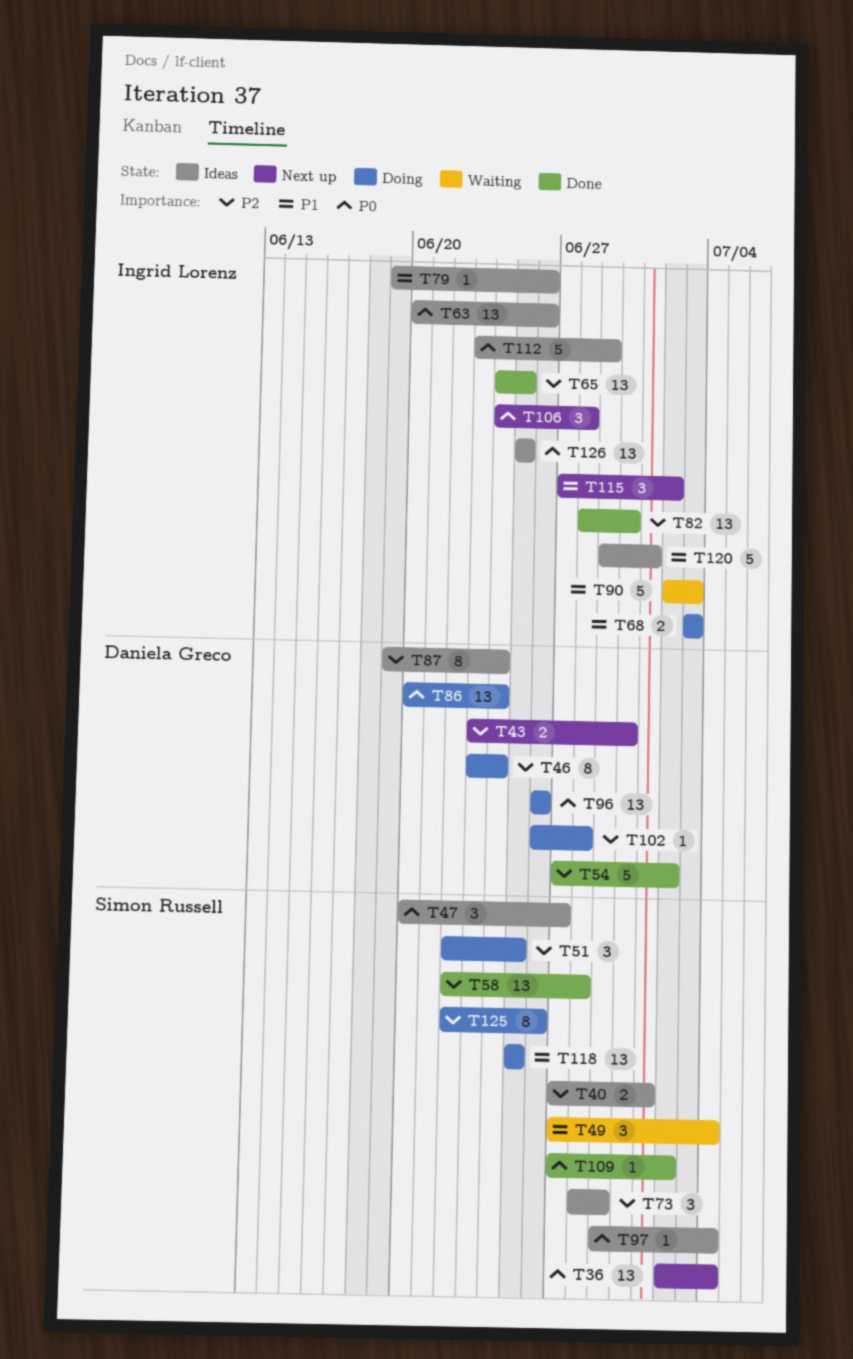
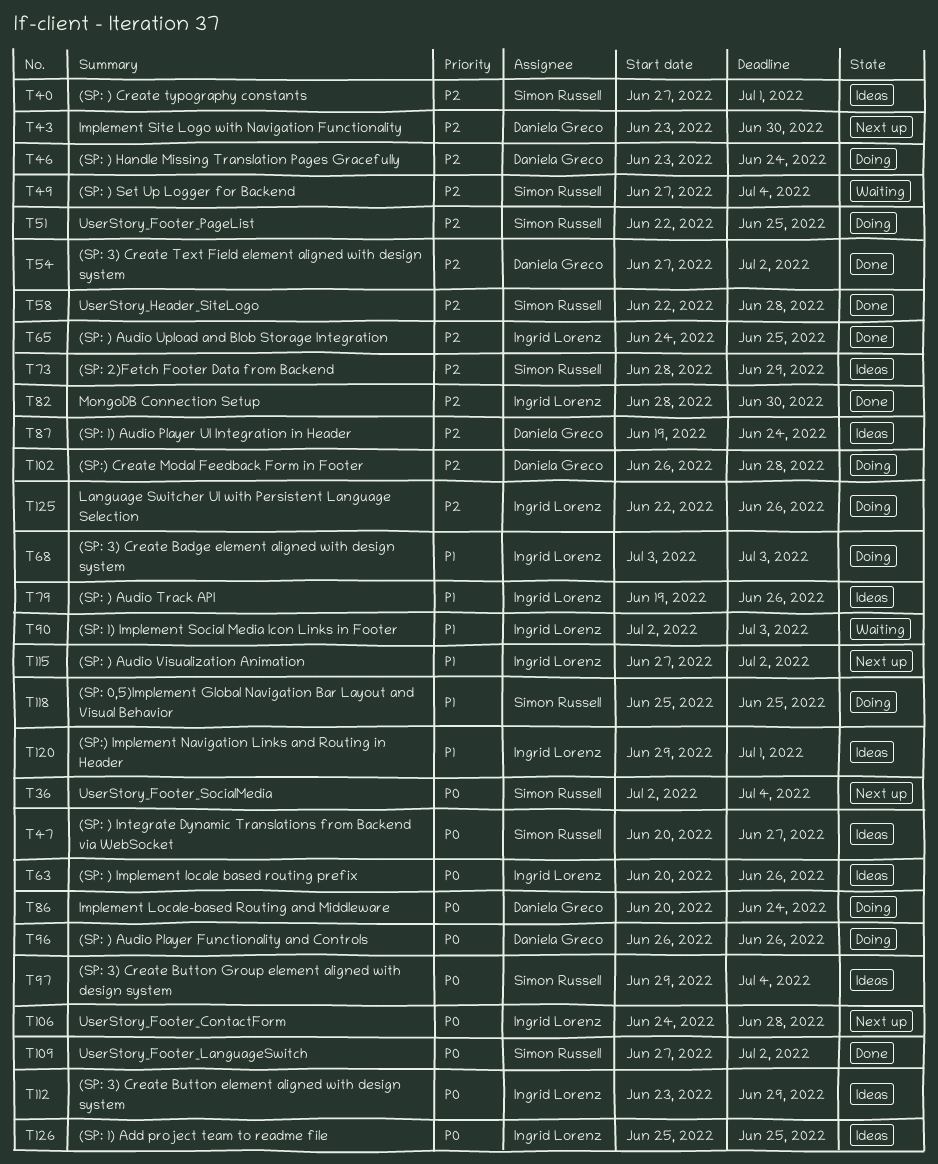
T49, priority: P1 -> P2
T125, owner: Simon Russell -> Ingrid Lorenz

